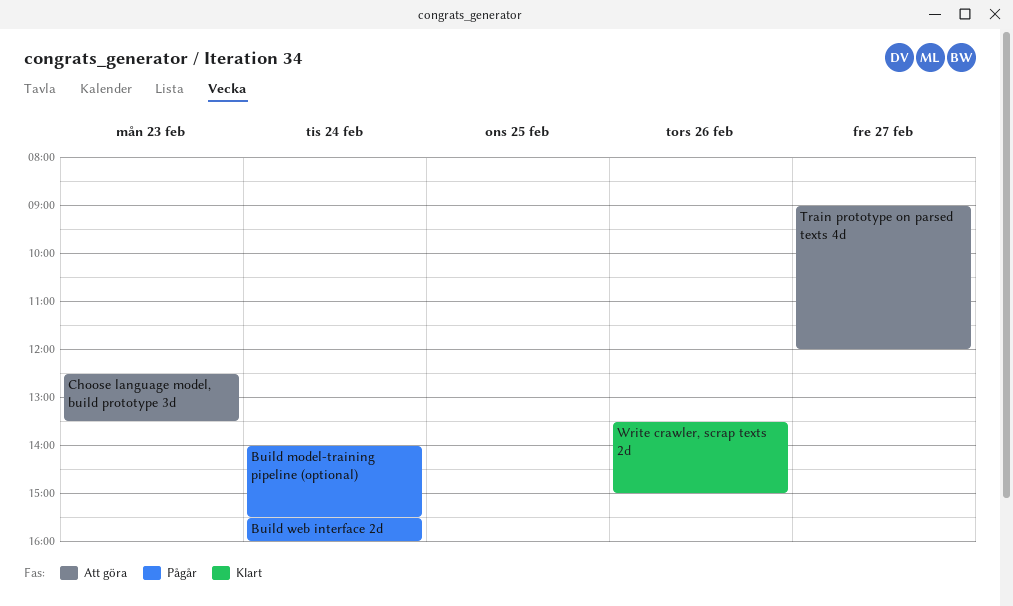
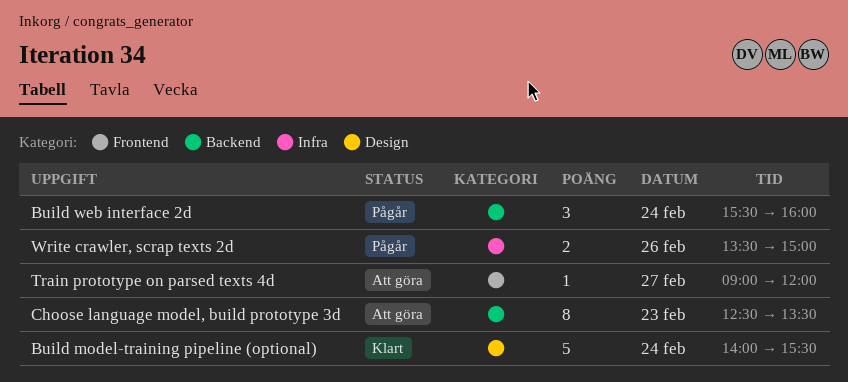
Build model-training pipeline (optional), status: Pågår -> Klart
Write crawler, scrap texts 2d, status: Klart -> Pågår

